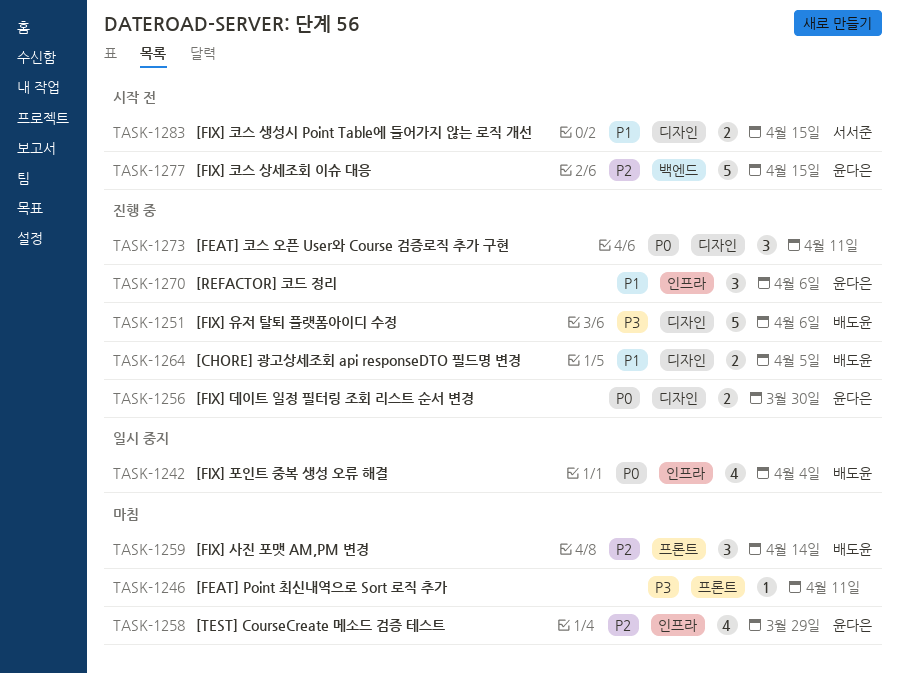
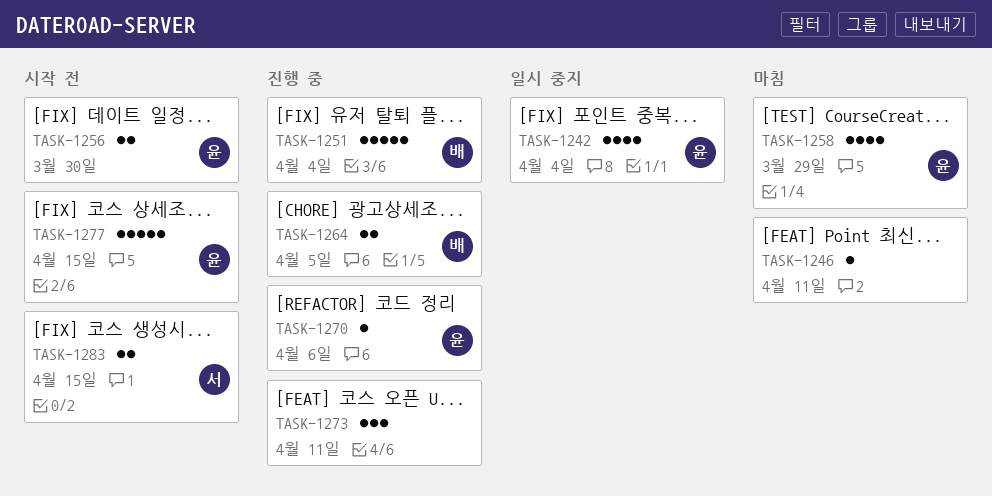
TASK-1242, owner: 배도윤 -> 윤다은
TASK-1251, due: Apr 6 -> Apr 4
TASK-1256, status: 진행 중 -> 시작 전
TASK-1259: present -> none
TASK-1270, estimate: 3 -> 1

